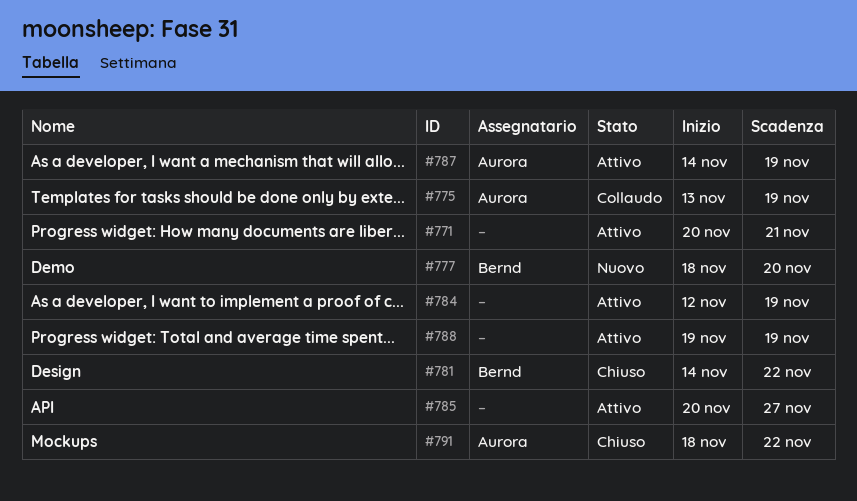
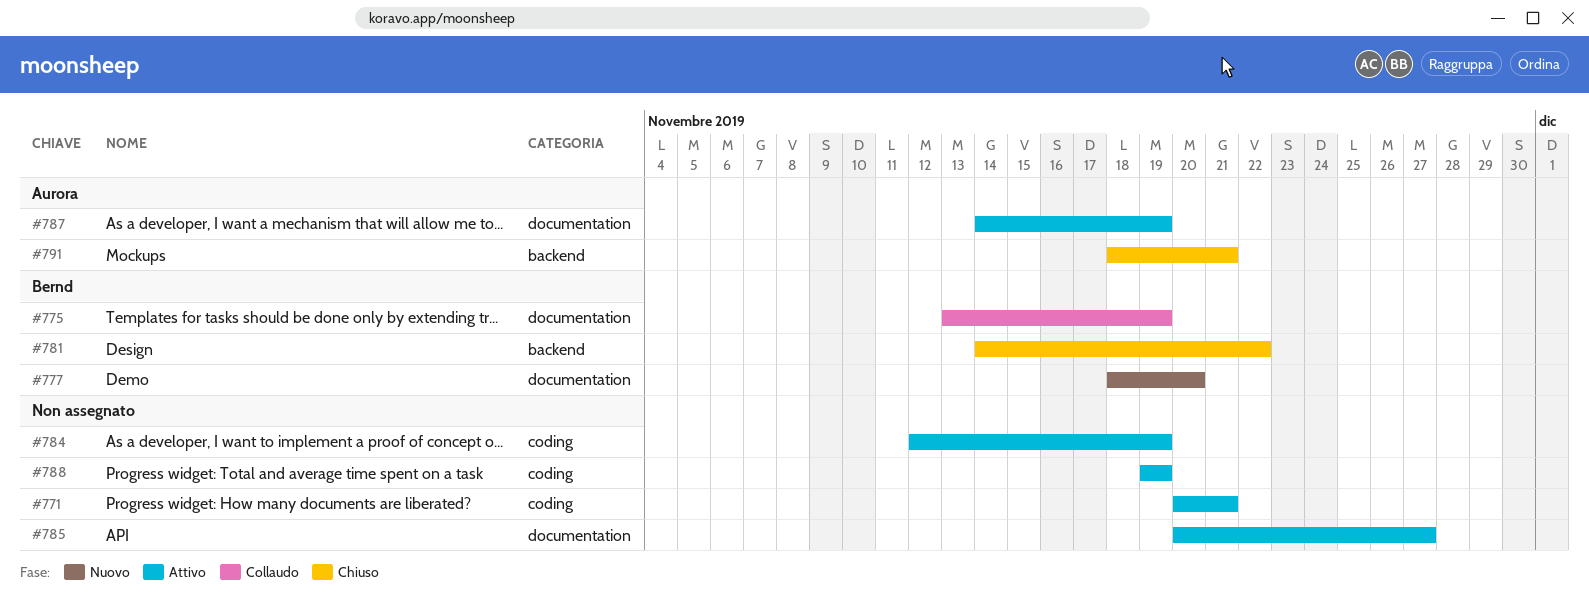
#775, owner: Aurora -> Bernd
#791, due: Nov 22 -> Nov 21

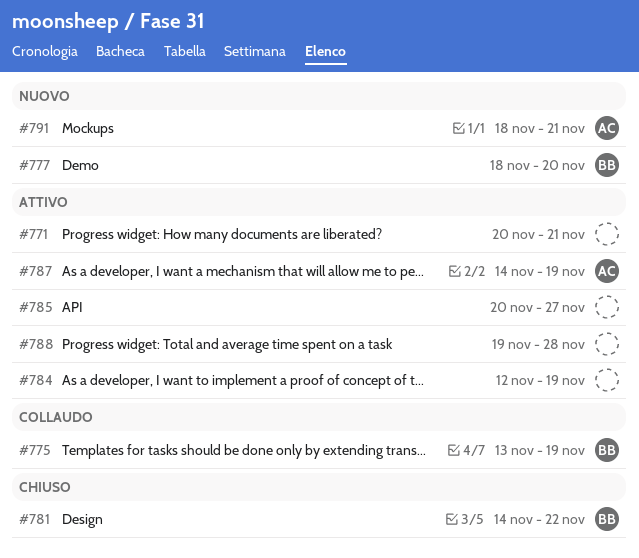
#788, due: Nov 19 -> Nov 28
#791, status: Chiuso -> Nuovo

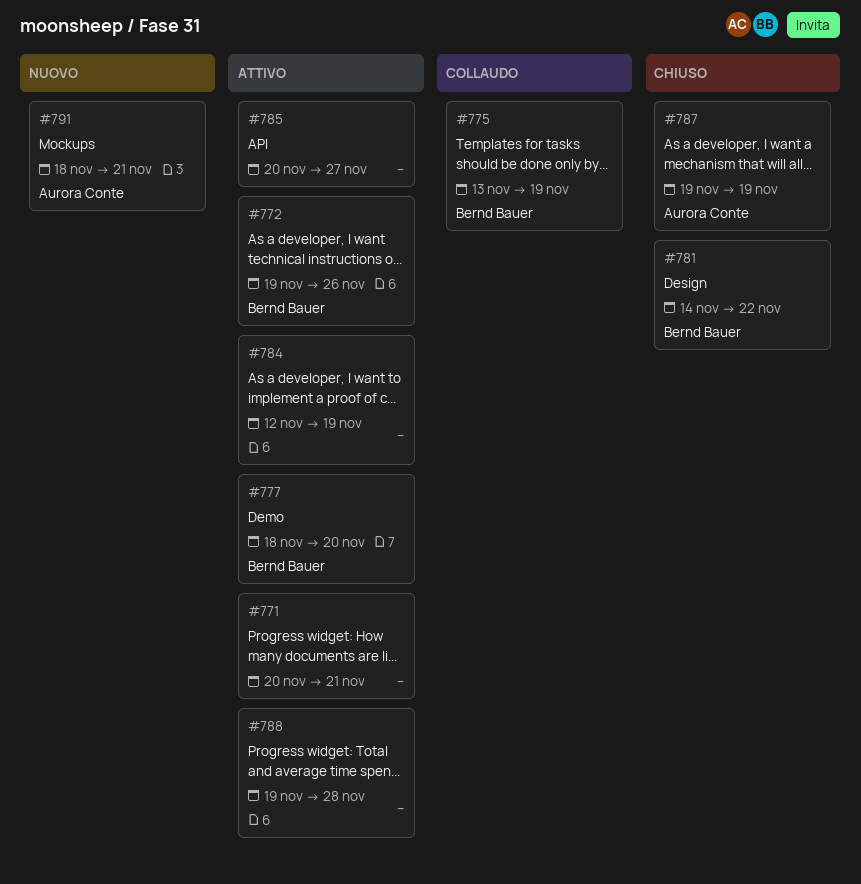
#772: none -> present
#777, status: Nuovo -> Attivo
#787, status: Attivo -> Chiuso
#787, start: Nov 14 -> Nov 19

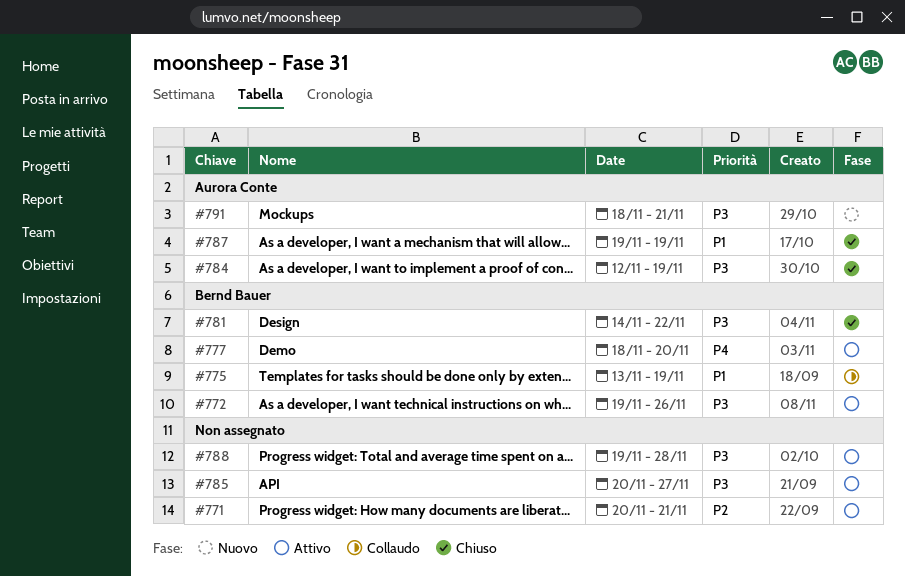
#784, status: Attivo -> Chiuso
#784, owner: none -> Aurora Conte

